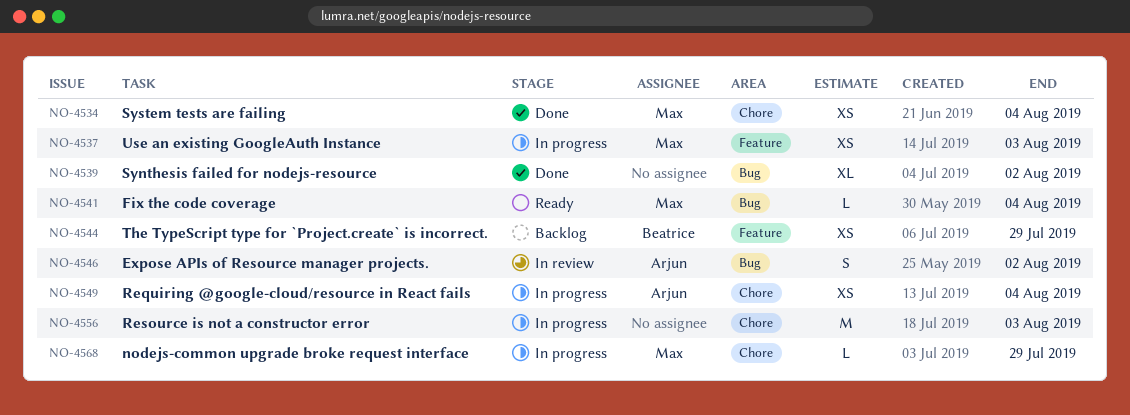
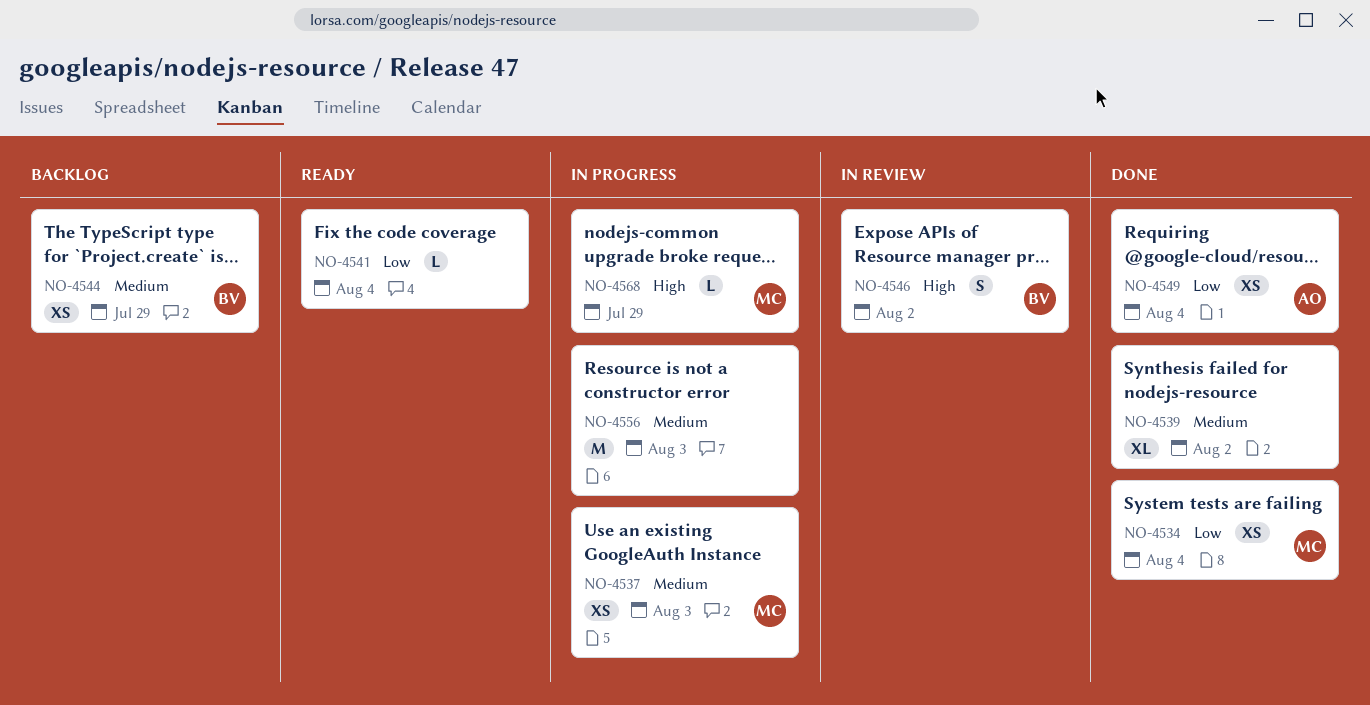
NO-4541, owner: Max -> none
NO-4546, owner: Arjun -> Beatrice
NO-4549, status: In progress -> Done

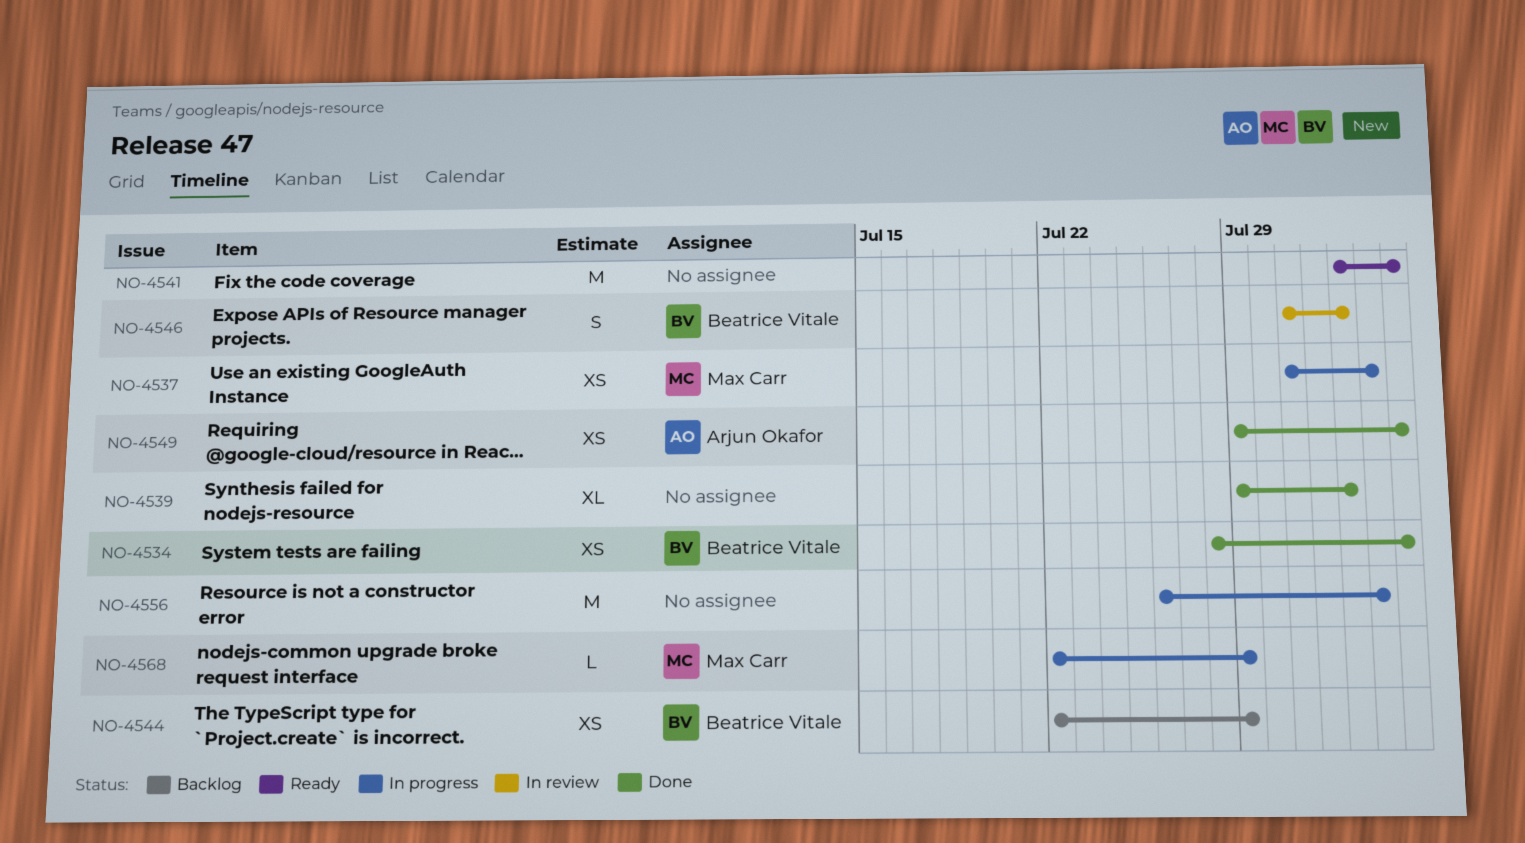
NO-4534, owner: Max Carr -> Beatrice Vitale
NO-4541, estimate: L -> M

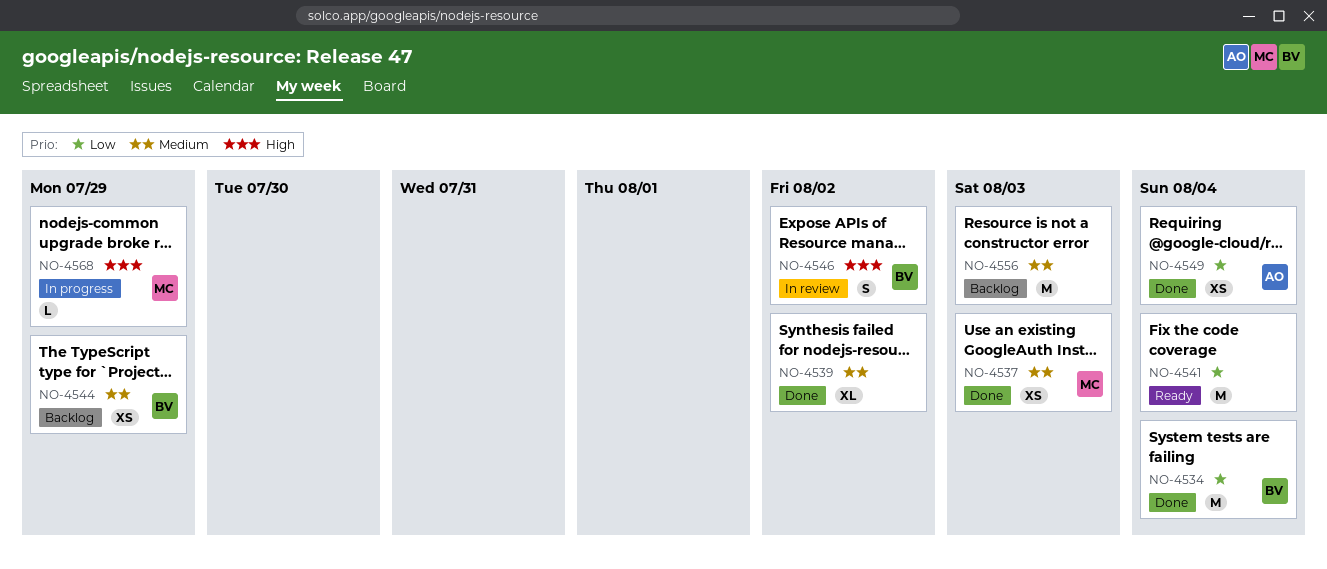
NO-4534, estimate: XS -> M
NO-4537, status: In progress -> Done
NO-4556, status: In progress -> Backlog

